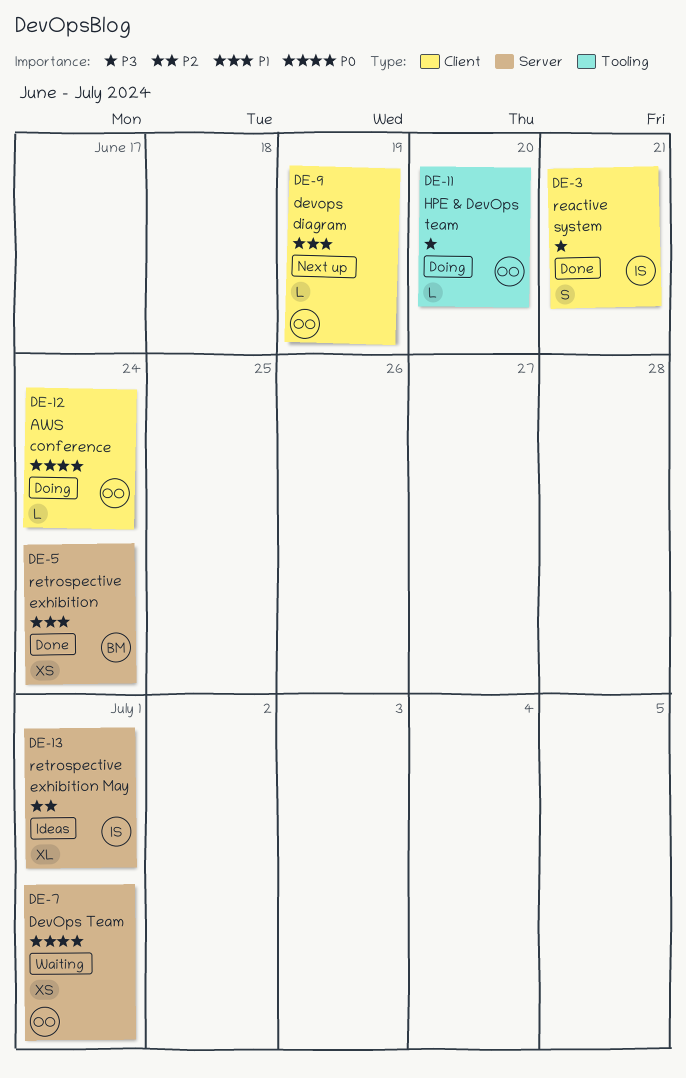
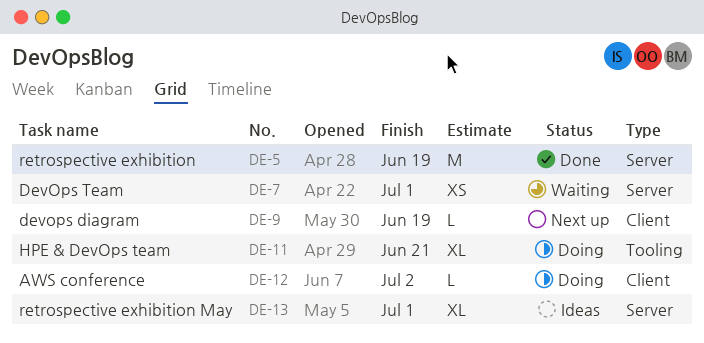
DE-3: present -> none
DE-5, estimate: XS -> M
DE-5, due: Jun 24 -> Jun 19
DE-11, estimate: L -> XL
DE-11, due: Jun 20 -> Jun 21
DE-12, due: Jun 24 -> Jul 2

